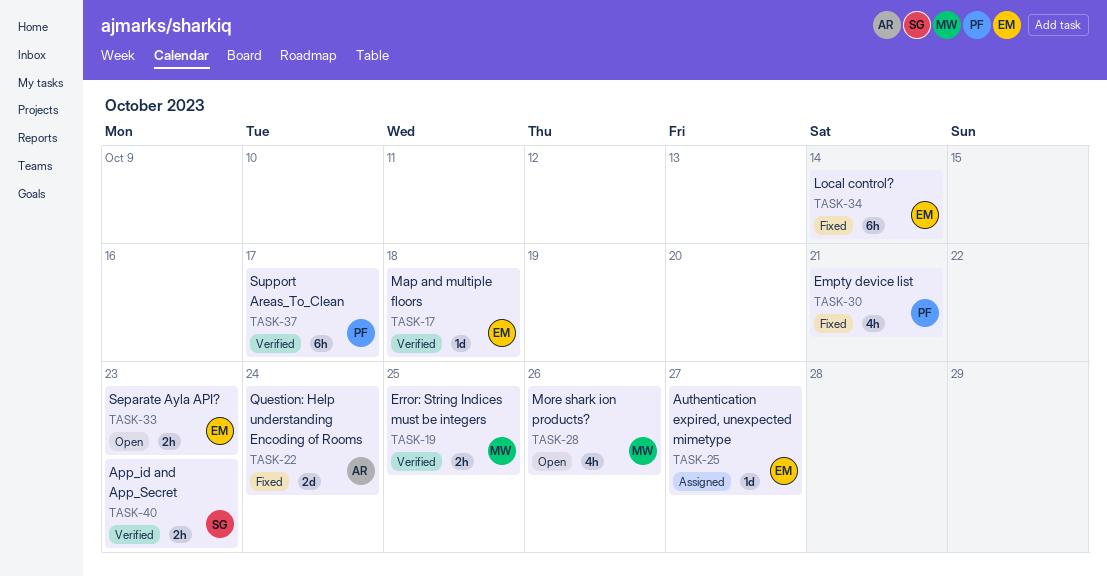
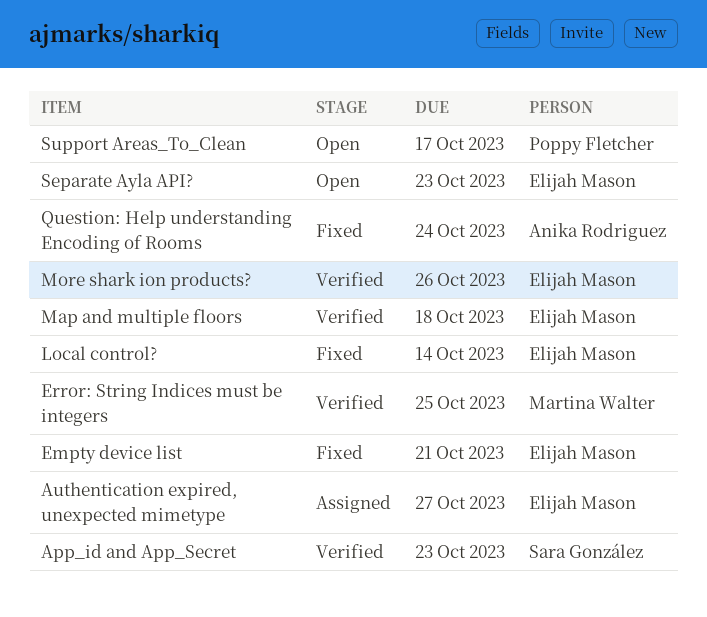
Empty device list, owner: Poppy Fletcher -> Elijah Mason
More shark ion products?, status: Open -> Verified
More shark ion products?, owner: Martina Walter -> Elijah Mason
Support Areas_To_Clean, status: Verified -> Open

